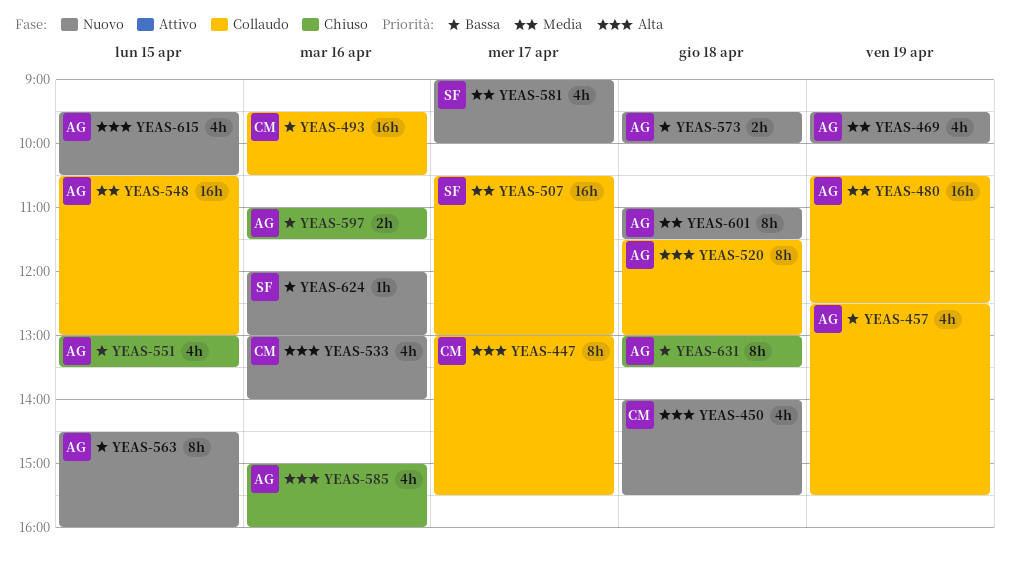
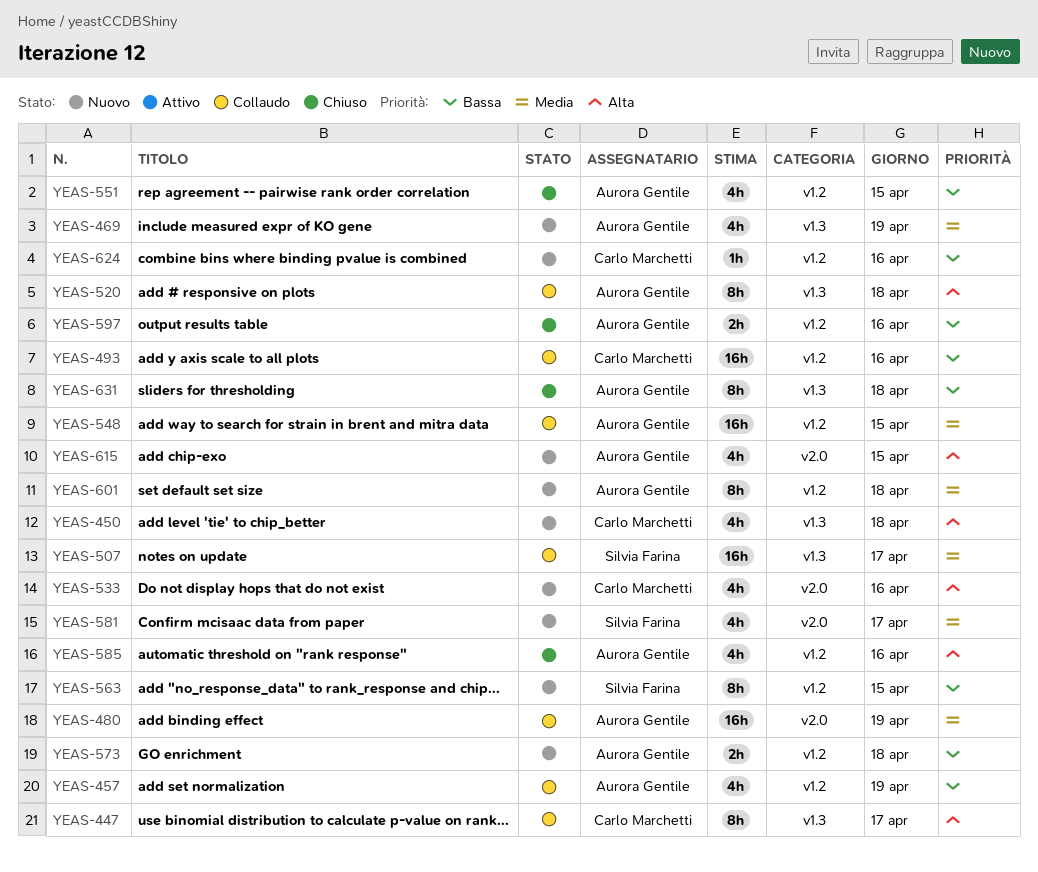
YEAS-563, owner: Aurora Gentile -> Silvia Farina
YEAS-624, owner: Silvia Farina -> Carlo Marchetti

